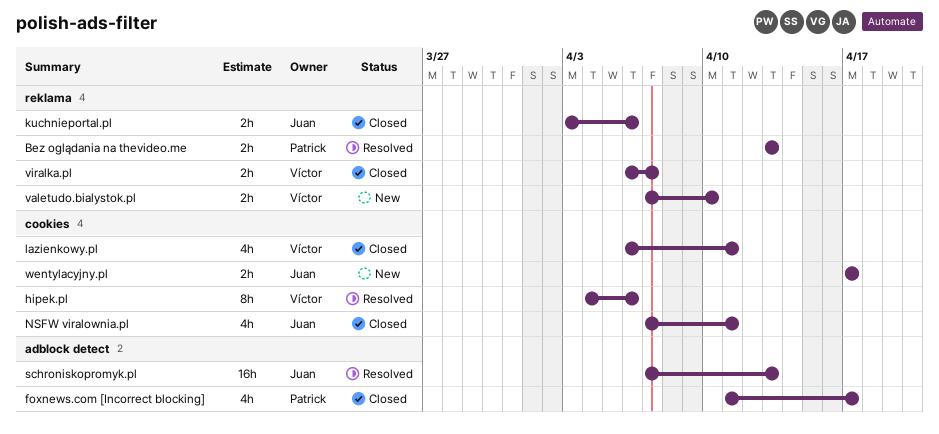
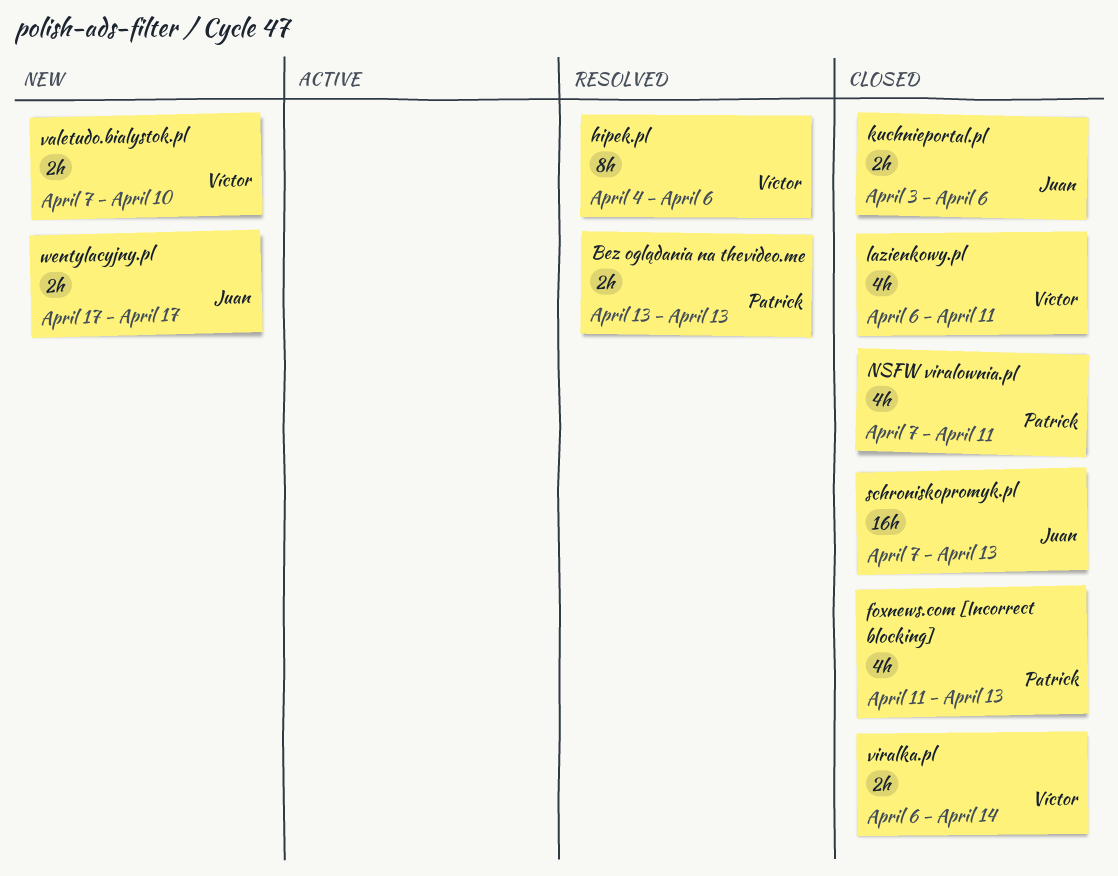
foxnews.com [Incorrect blocking], due: Apr 17 -> Apr 13
NSFW viralownia.pl, owner: Juan -> Patrick
schroniskopromyk.pl, status: Resolved -> Closed
viralka.pl, due: Apr 7 -> Apr 14

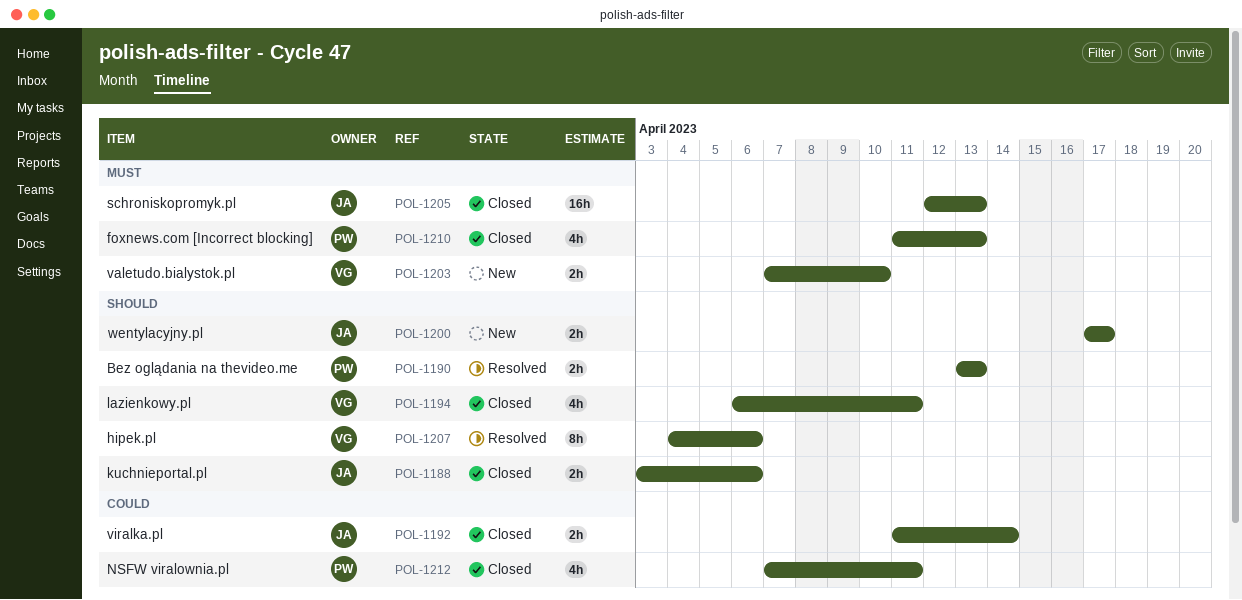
schroniskopromyk.pl, start: Apr 7 -> Apr 12
viralka.pl, owner: Víctor -> Juan
viralka.pl, start: Apr 6 -> Apr 11

